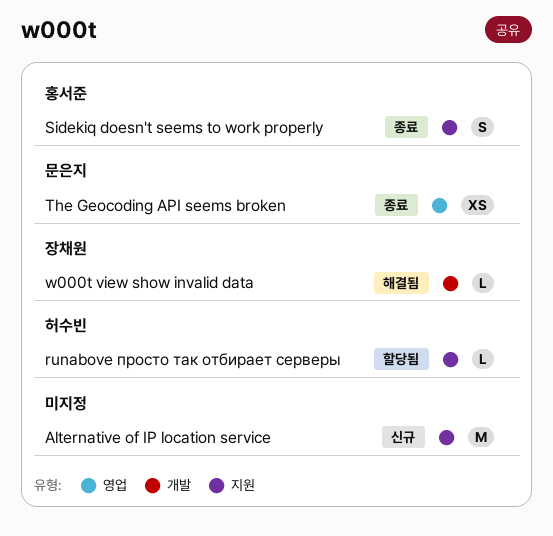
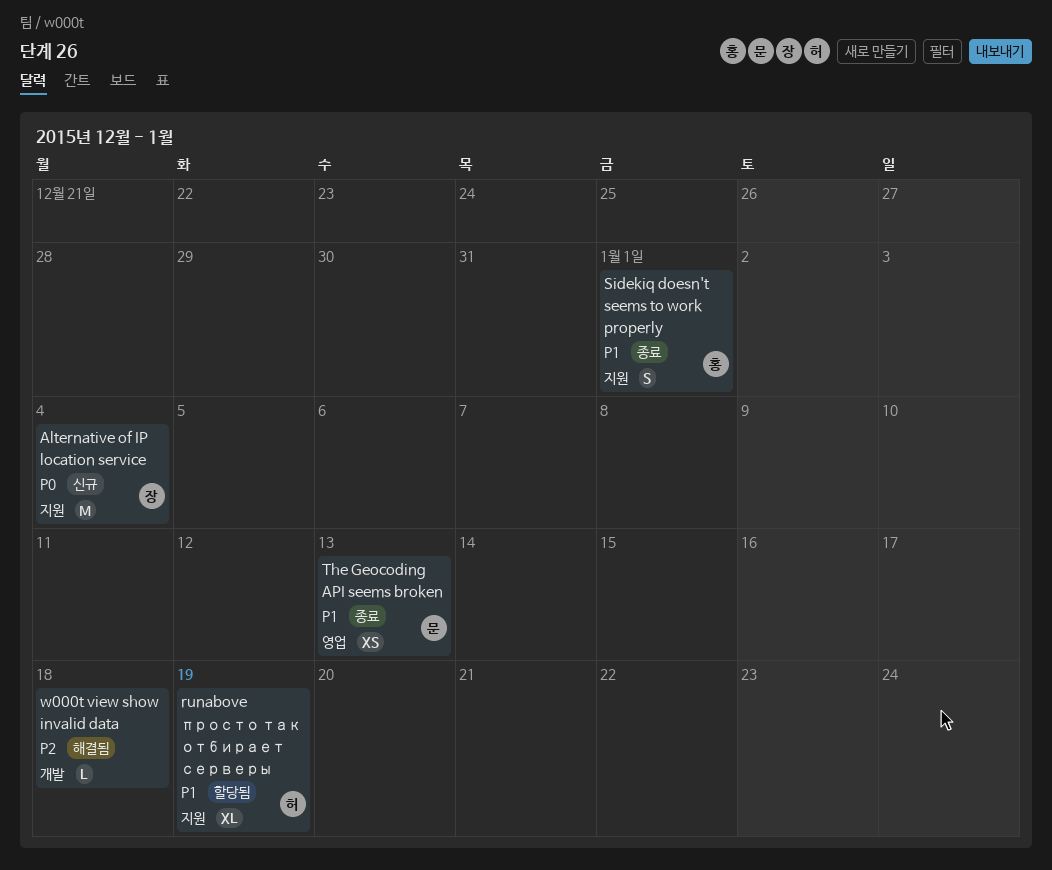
Alternative of IP location service, owner: none -> 장채원
runabove просто так отбирает серверы, estimate: L -> XL
w000t view show invalid data, owner: 장채원 -> none

